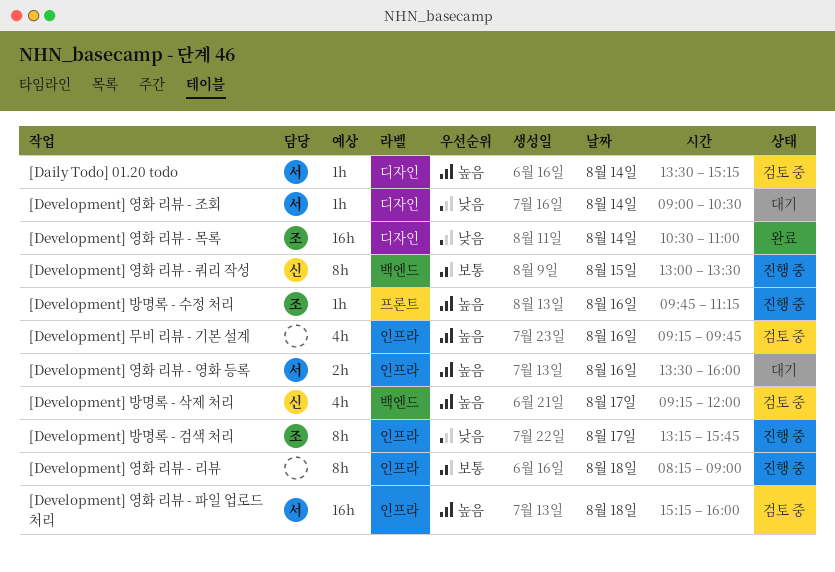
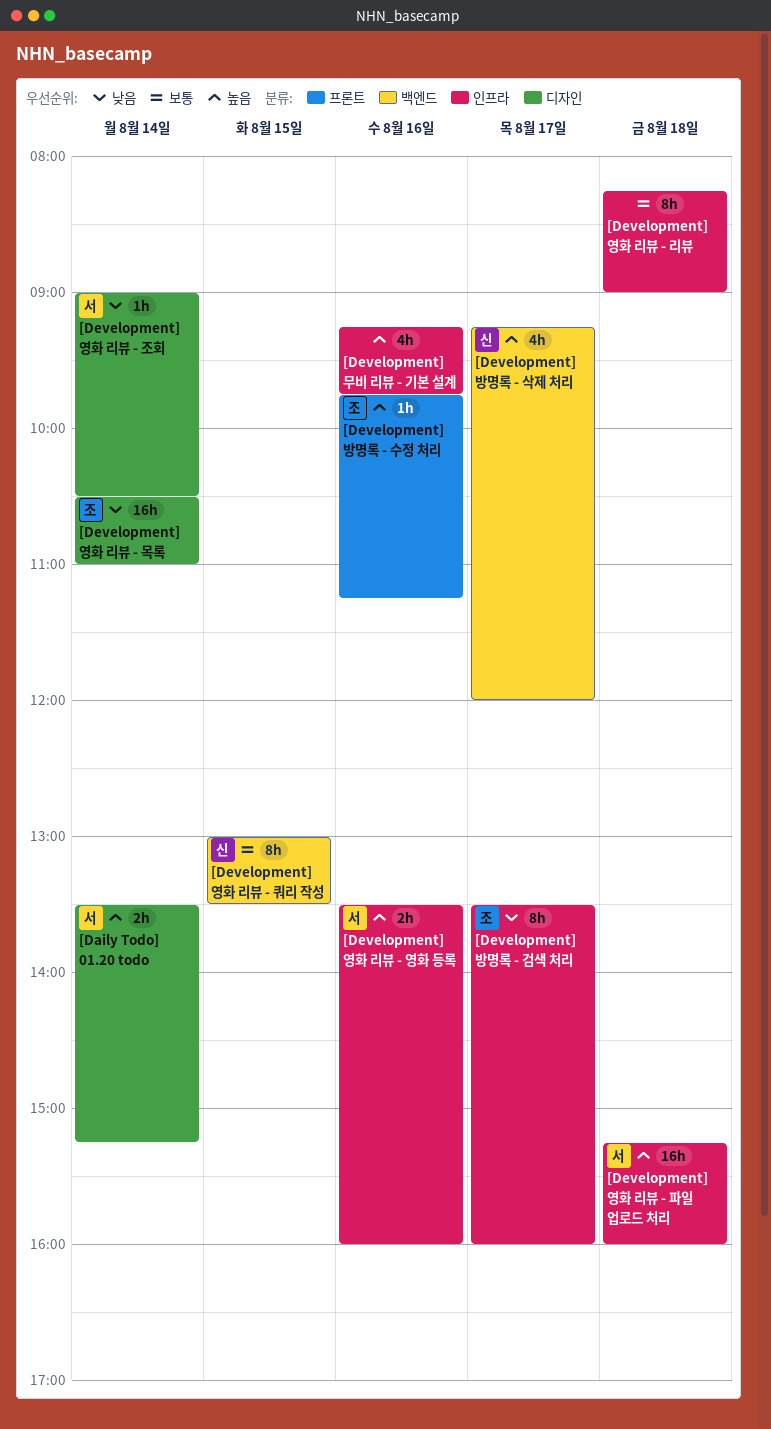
[Daily Todo] 01.20 todo, estimate: 1h -> 2h
[Development] 방명록 - 검색 처리, begins: 13:15 -> 13:30
[Development] 방명록 - 검색 처리, ends: 15:45 -> 16:00

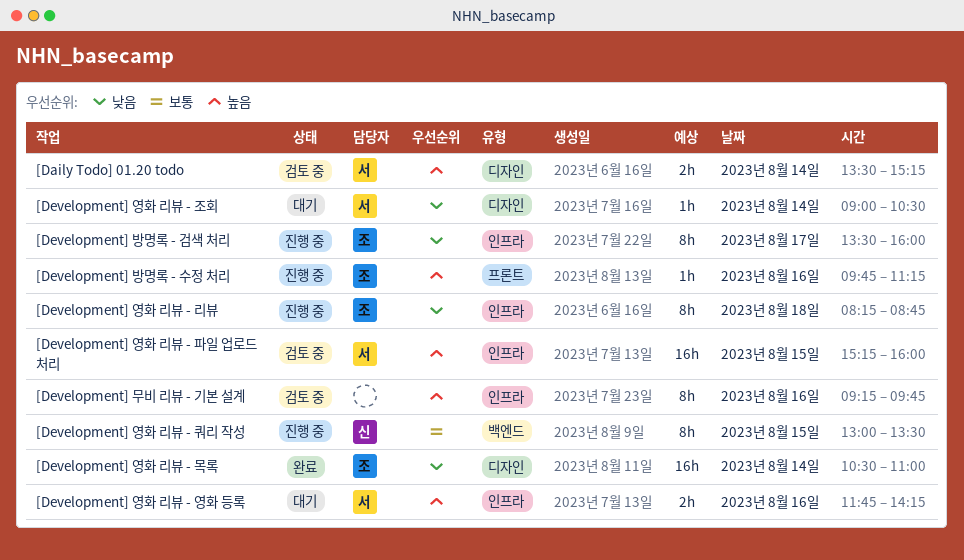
[Development] 무비 리뷰 - 기본 설계, estimate: 4h -> 8h
[Development] 방명록 - 삭제 처리: present -> none
[Development] 영화 리뷰 - 리뷰, owner: none -> 조
[Development] 영화 리뷰 - 리뷰, priority: 보통 -> 낮음
[Development] 영화 리뷰 - 리뷰, ends: 09:00 -> 08:45
[Development] 영화 리뷰 - 영화 등록, begins: 13:30 -> 11:45
[Development] 영화 리뷰 - 영화 등록, ends: 16:00 -> 14:15
[Development] 영화 리뷰 - 파일 업로드 처리, day: Aug 18 -> Aug 15

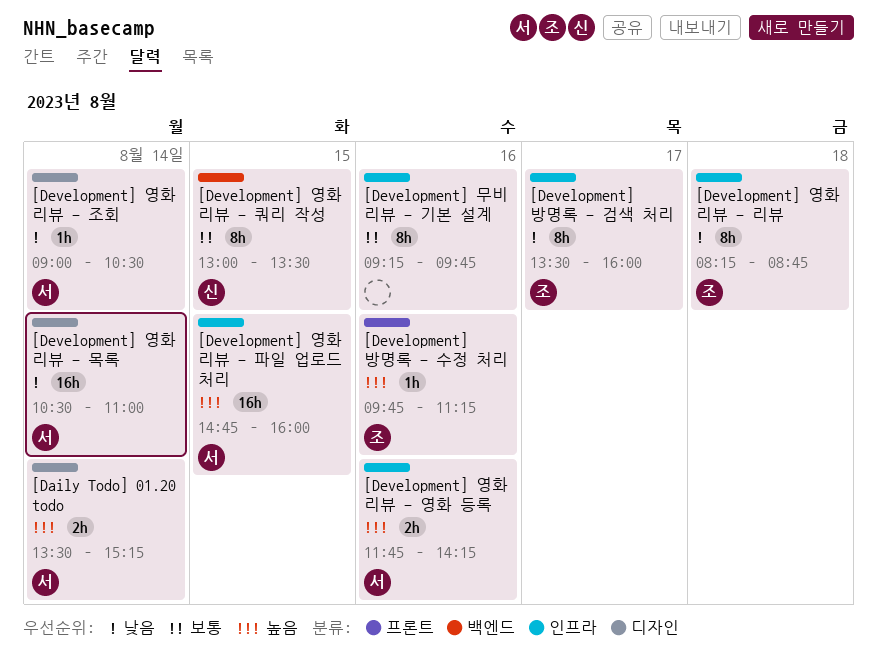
[Development] 무비 리뷰 - 기본 설계, priority: 높음 -> 보통
[Development] 영화 리뷰 - 목록, owner: 조 -> 서
[Development] 영화 리뷰 - 파일 업로드 처리, begins: 15:15 -> 14:45

